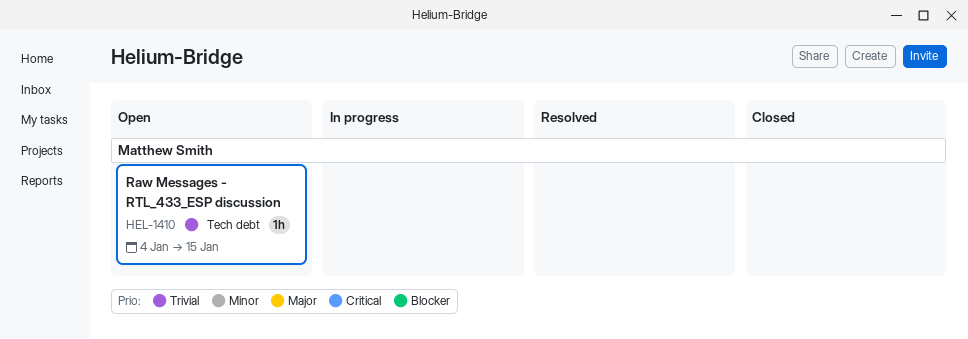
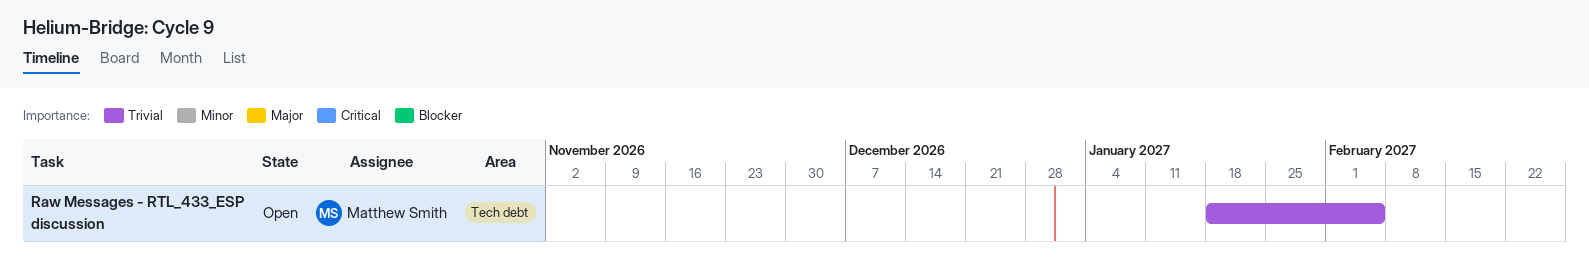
Raw Messages - RTL_433_ESP discussion, start: Jan 4 -> Jan 18
Raw Messages - RTL_433_ESP discussion, due: Jan 15 -> Feb 5

